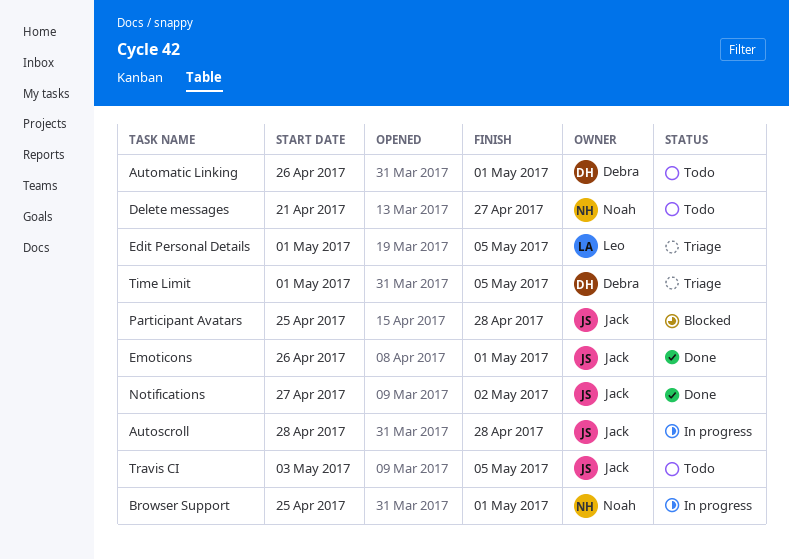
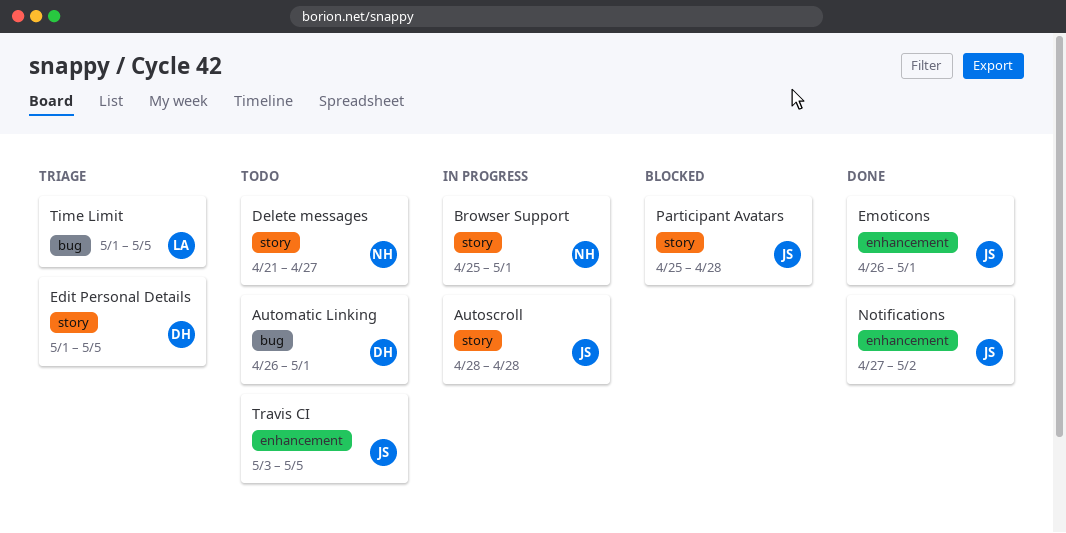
Edit Personal Details, owner: Leo -> Debra
Time Limit, owner: Debra -> Leo

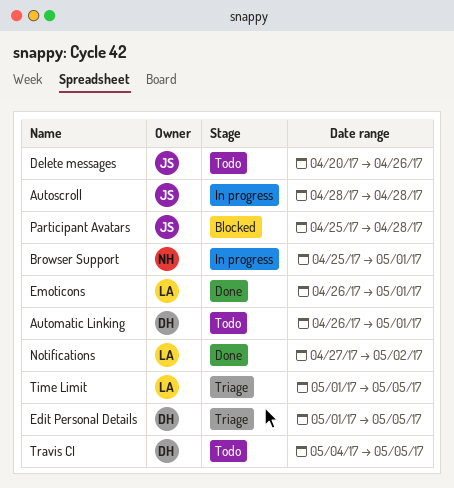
Delete messages, owner: NH -> JS
Delete messages, start: Apr 21 -> Apr 20
Delete messages, due: Apr 27 -> Apr 26
Emoticons, owner: JS -> LA
Notifications, owner: JS -> LA
Travis CI, owner: JS -> DH
Travis CI, start: May 3 -> May 4

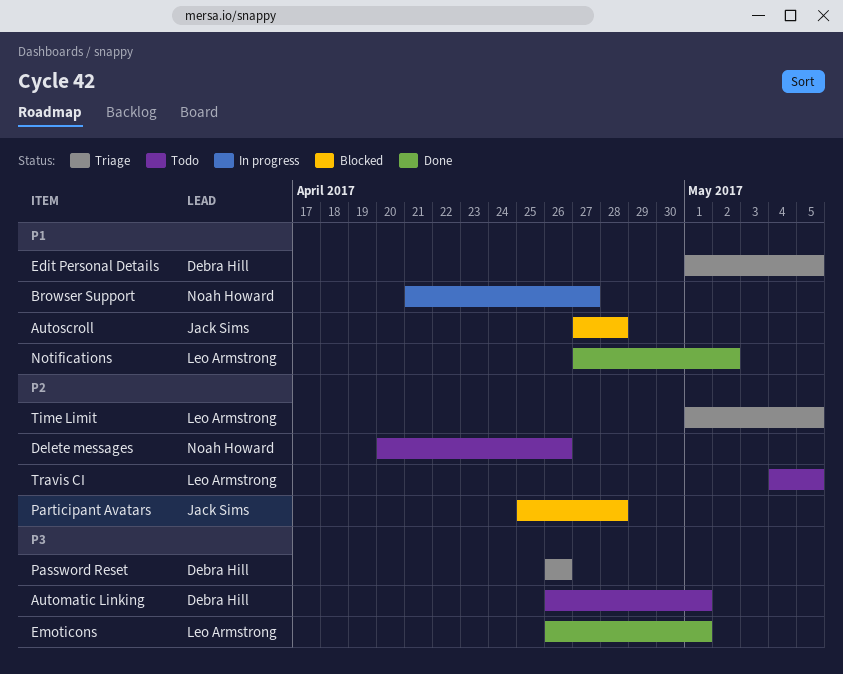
Autoscroll, status: In progress -> Blocked
Autoscroll, start: Apr 28 -> Apr 27
Browser Support, start: Apr 25 -> Apr 21
Browser Support, due: May 1 -> Apr 27
Delete messages, owner: Jack Sims -> Noah Howard
Password Reset: none -> present
Travis CI, owner: Debra Hill -> Leo Armstrong

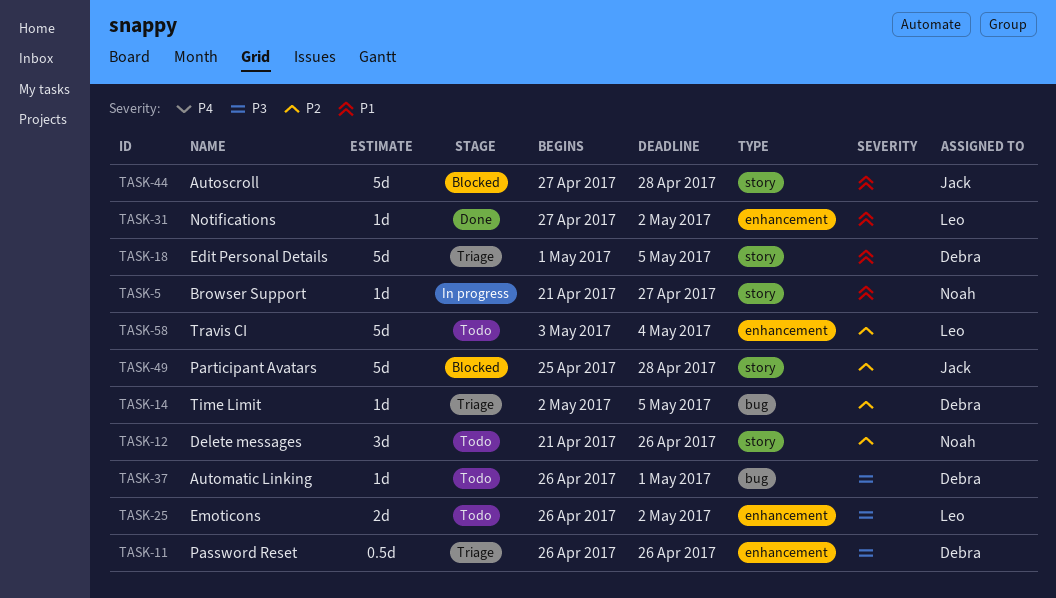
Delete messages, start: Apr 20 -> Apr 21
Emoticons, status: Done -> Todo
Emoticons, due: May 1 -> May 2
Time Limit, owner: Leo Armstrong -> Debra Hill
Time Limit, start: May 1 -> May 2
Travis CI, start: May 4 -> May 3
Travis CI, due: May 5 -> May 4

